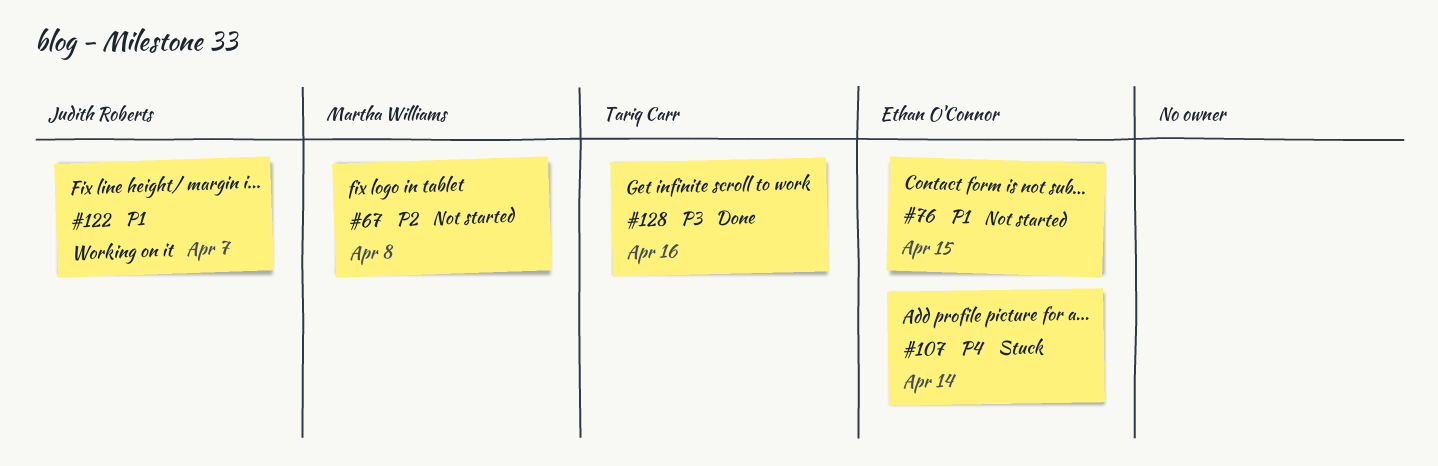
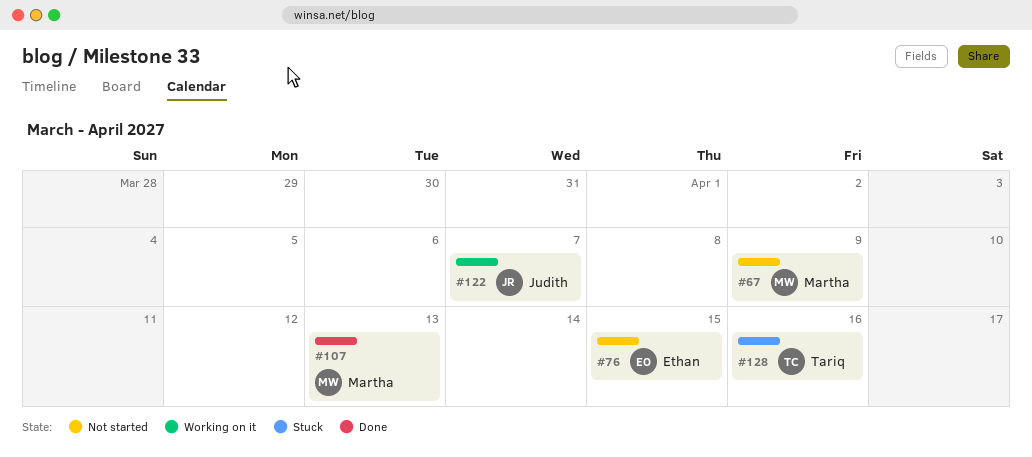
#67, due: Apr 8 -> Apr 9
#107, status: Stuck -> Done
#107, owner: Ethan O'Connor -> Martha Williams
#107, due: Apr 14 -> Apr 13
#128, status: Done -> Stuck

